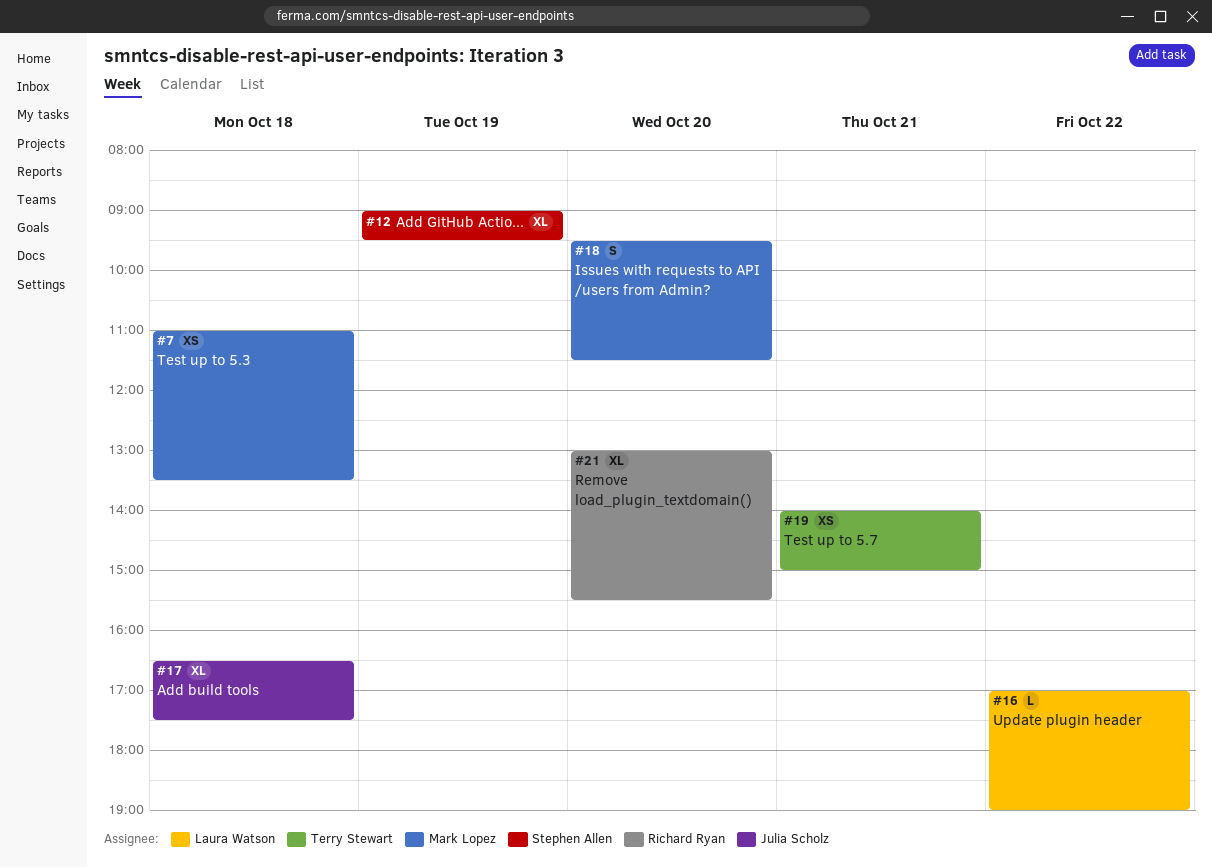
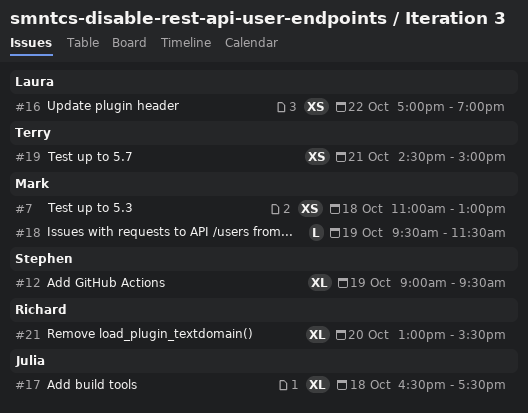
#7, ends: 13:30 -> 13:00
#16, estimate: L -> XS
#18, estimate: S -> L
#18, day: Oct 20 -> Oct 19
#19, begins: 14:00 -> 14:30

